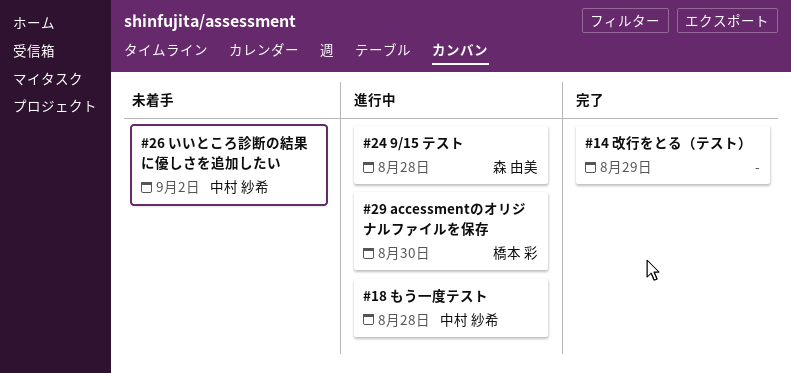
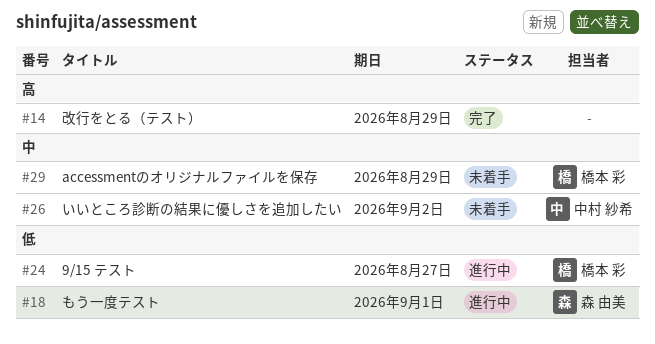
#18, owner: 中村 紗希 -> 森 由美
#18, due: Aug 28 -> Sep 1
#24, owner: 森 由美 -> 橋本 彩
#24, due: Aug 28 -> Aug 27
#29, status: 進行中 -> 未着手
#29, due: Aug 30 -> Aug 29

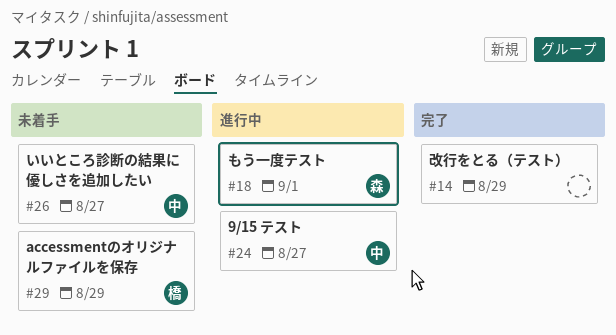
#24, owner: 橋本 彩 -> 中村 紗希
#26, due: Sep 2 -> Aug 27

